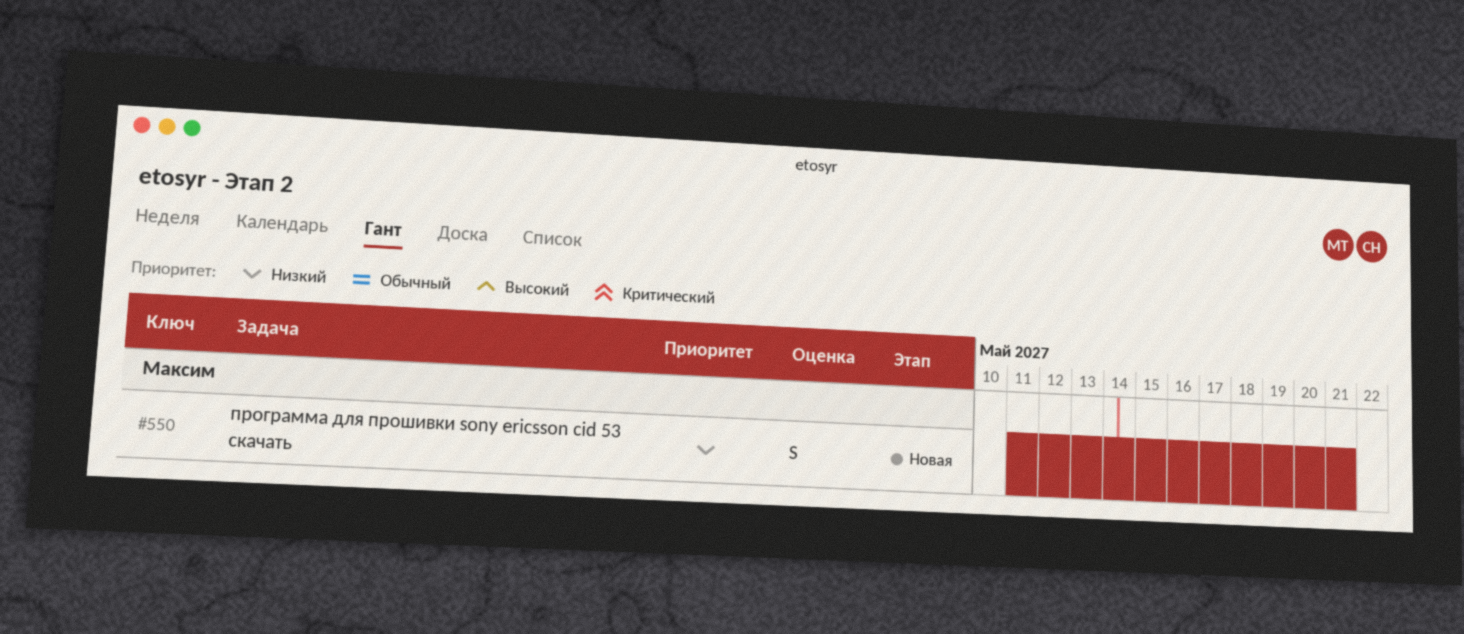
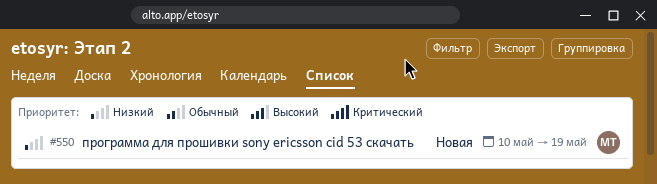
#550, start: May 11 -> May 10
#550, due: May 21 -> May 19

